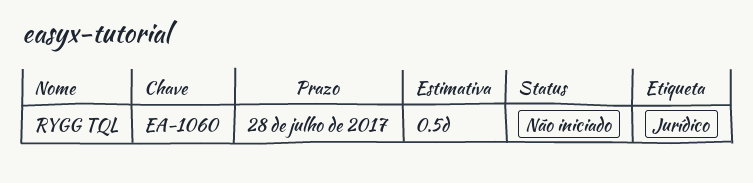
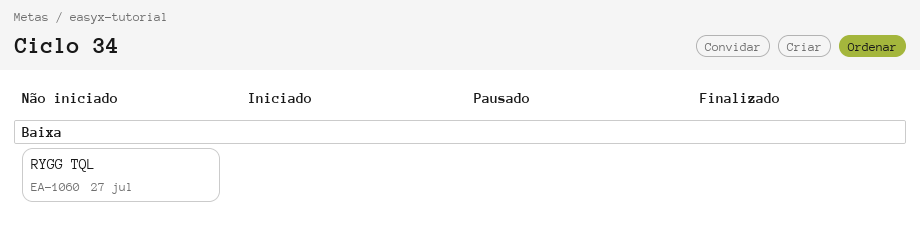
EA-1060, due: Jul 28 -> Jul 27

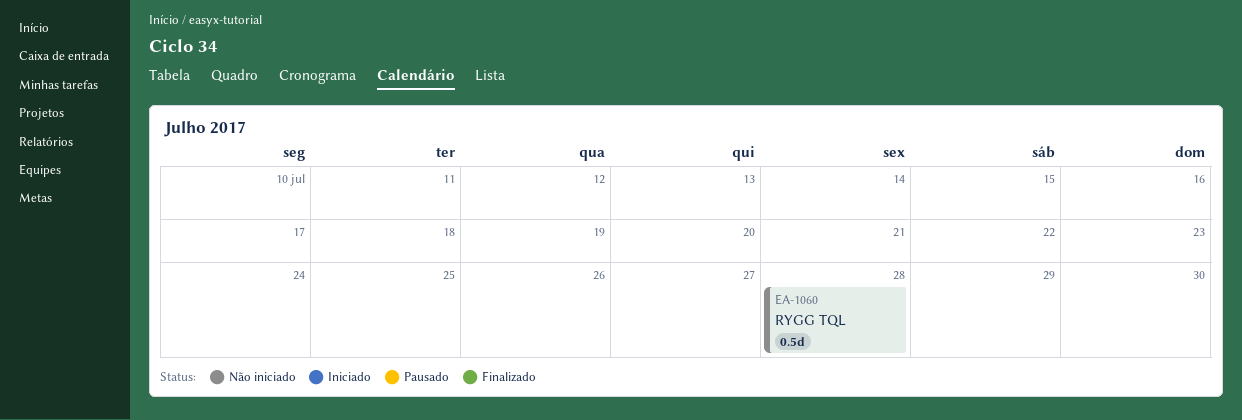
EA-1060, due: Jul 27 -> Jul 28

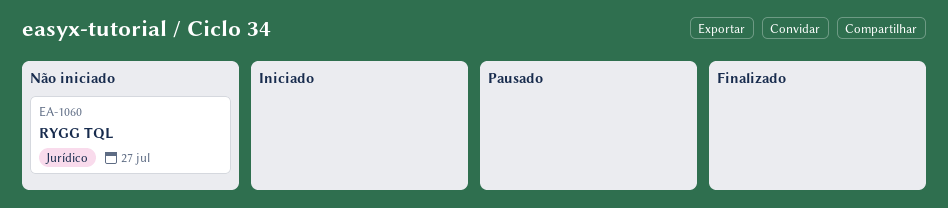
EA-1060, due: Jul 28 -> Jul 27

